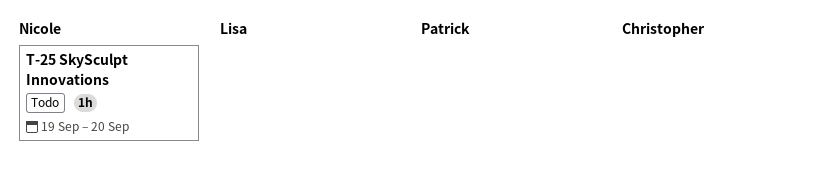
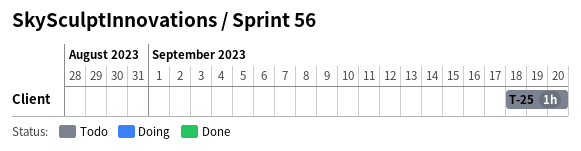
T-25, start: Sep 19 -> Sep 18

